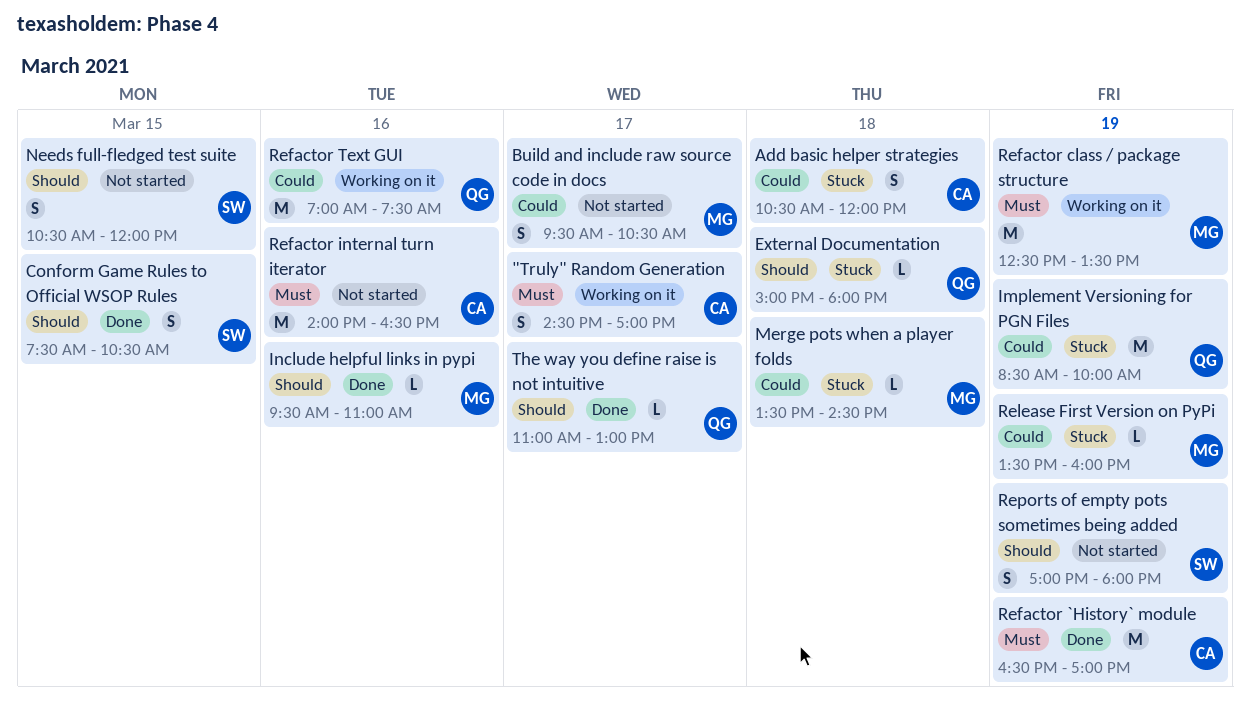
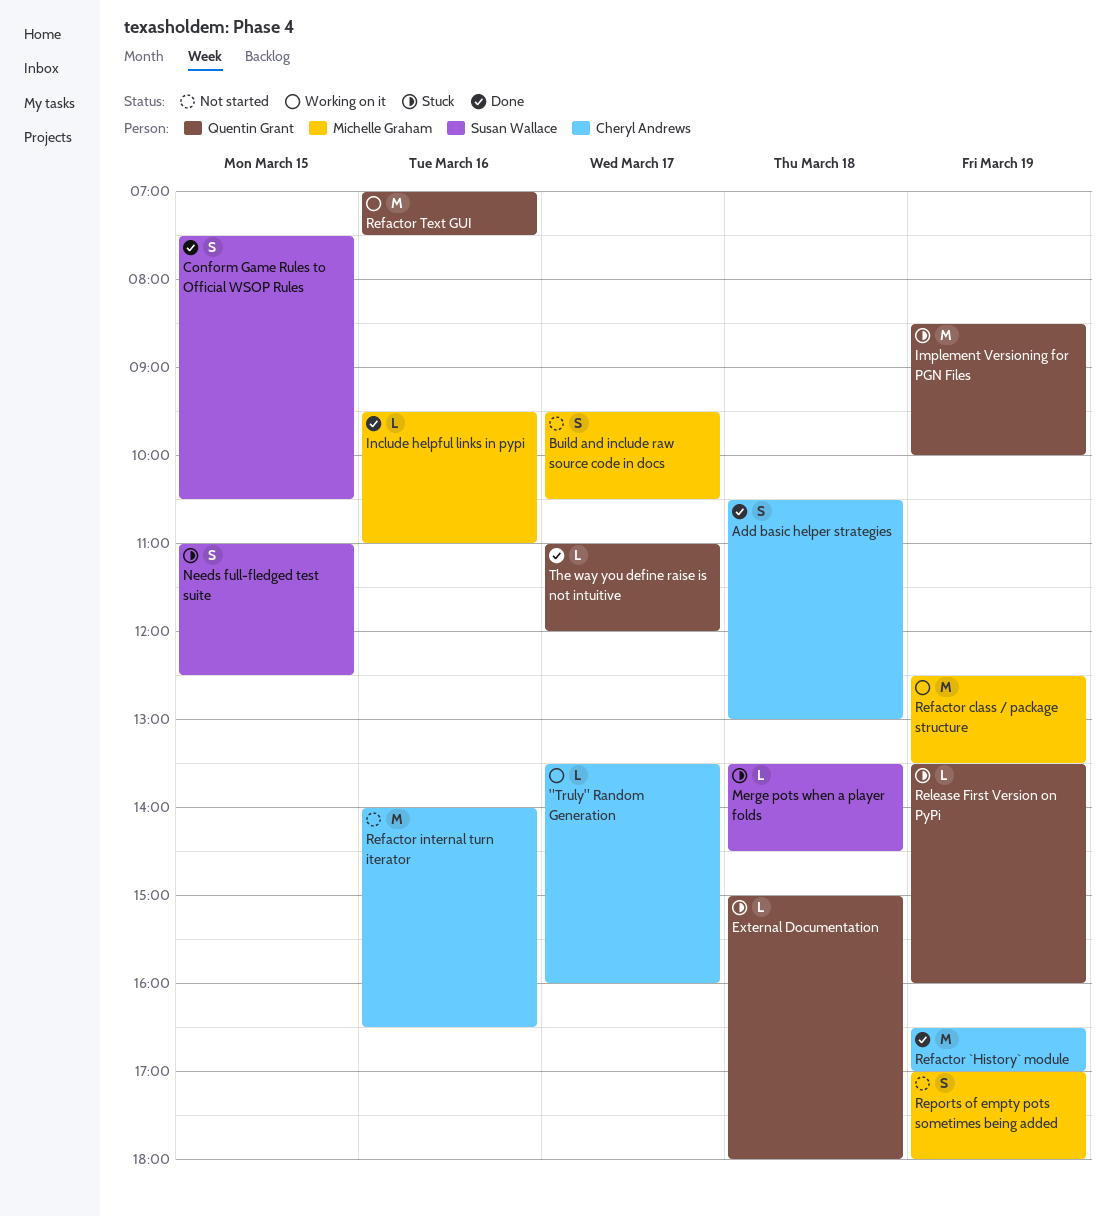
"Truly" Random Generation, estimate: S -> L
"Truly" Random Generation, begins: 14:30 -> 13:30
"Truly" Random Generation, ends: 17:00 -> 16:00
Add basic helper strategies, status: Stuck -> Done
Add basic helper strategies, ends: 12:00 -> 13:00
Merge pots when a player folds, owner: Michelle Graham -> Susan Wallace
Needs full-fledged test suite, status: Not started -> Stuck
Needs full-fledged test suite, begins: 10:30 -> 11:00
Needs full-fledged test suite, ends: 12:00 -> 12:30
Release First Version on PyPi, owner: Michelle Graham -> Quentin Grant
Reports of empty pots sometimes being added, owner: Susan Wallace -> Michelle Graham
The way you define raise is not intuitive, ends: 13:00 -> 12:00

